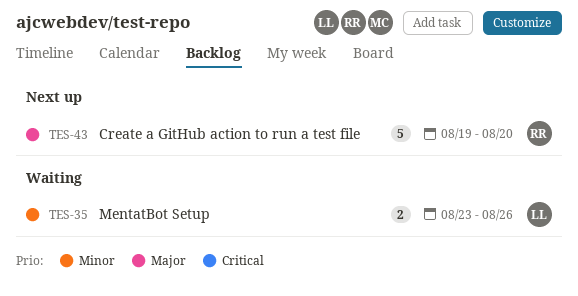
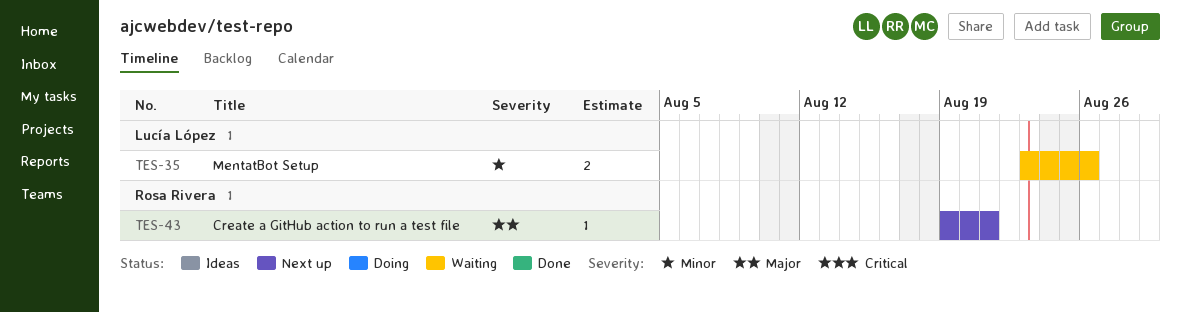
TES-43, estimate: 5 -> 1
TES-43, due: Aug 20 -> Aug 21

